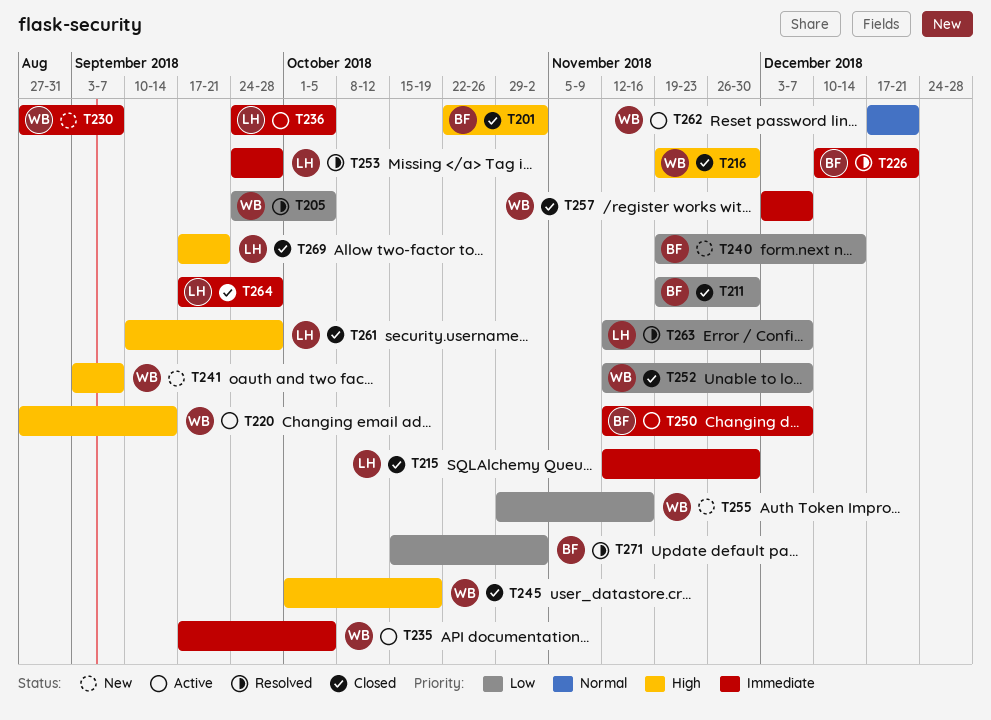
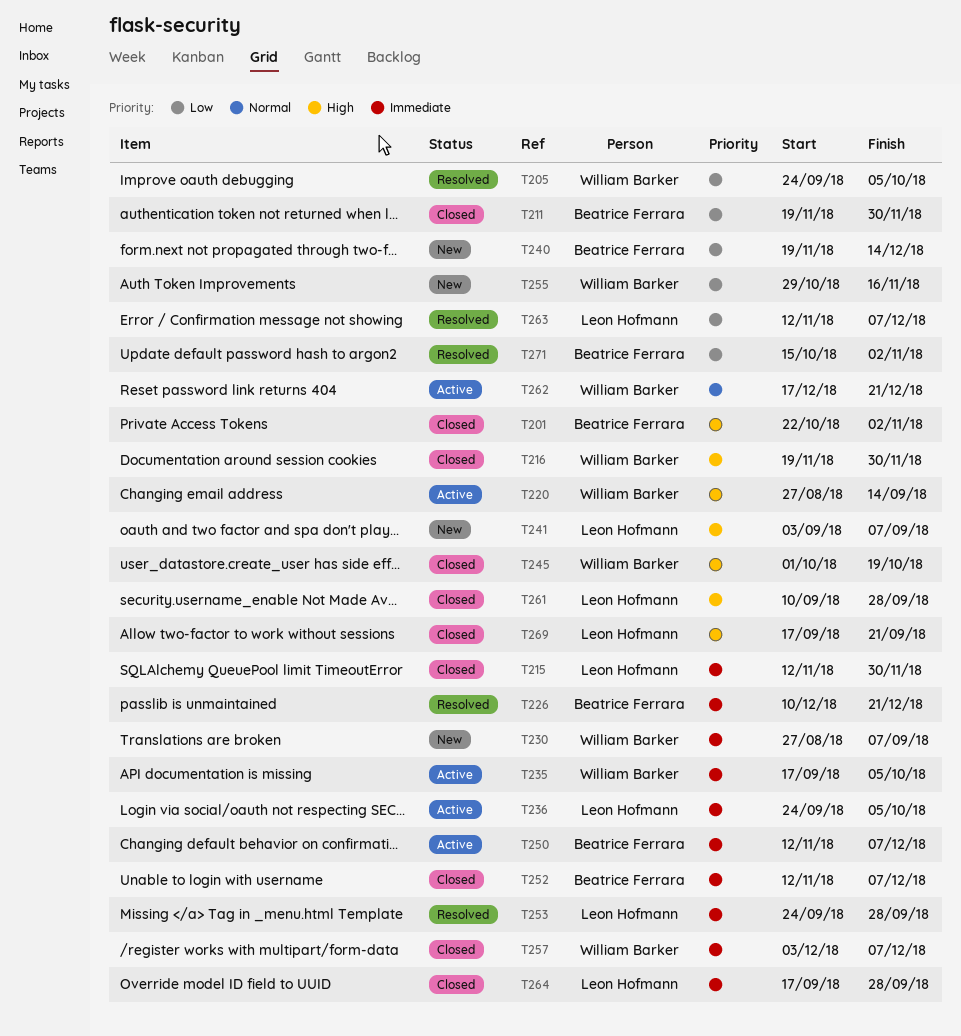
T241, owner: William Barker -> Leon Hofmann
T252, owner: William Barker -> Beatrice Ferrara
T252, priority: Low -> Immediate

